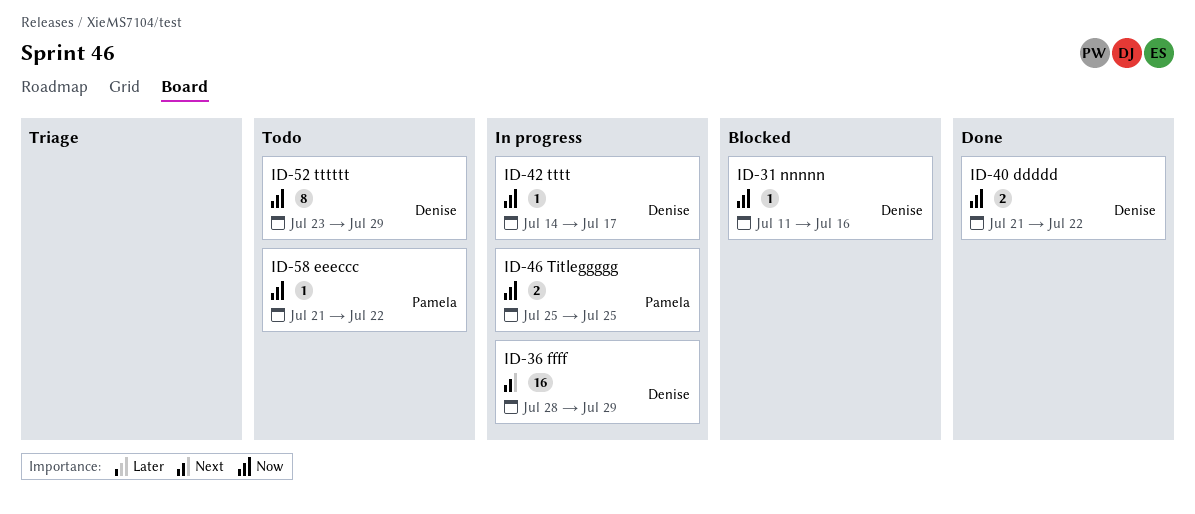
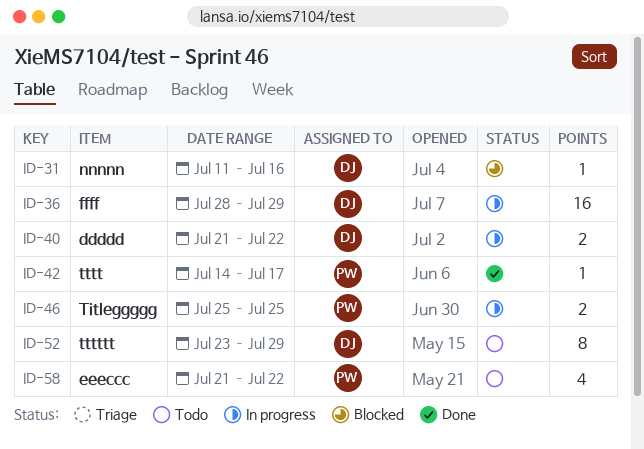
ID-40, status: Done -> In progress
ID-42, status: In progress -> Done
ID-42, owner: Denise -> Pamela
ID-58, estimate: 1 -> 4

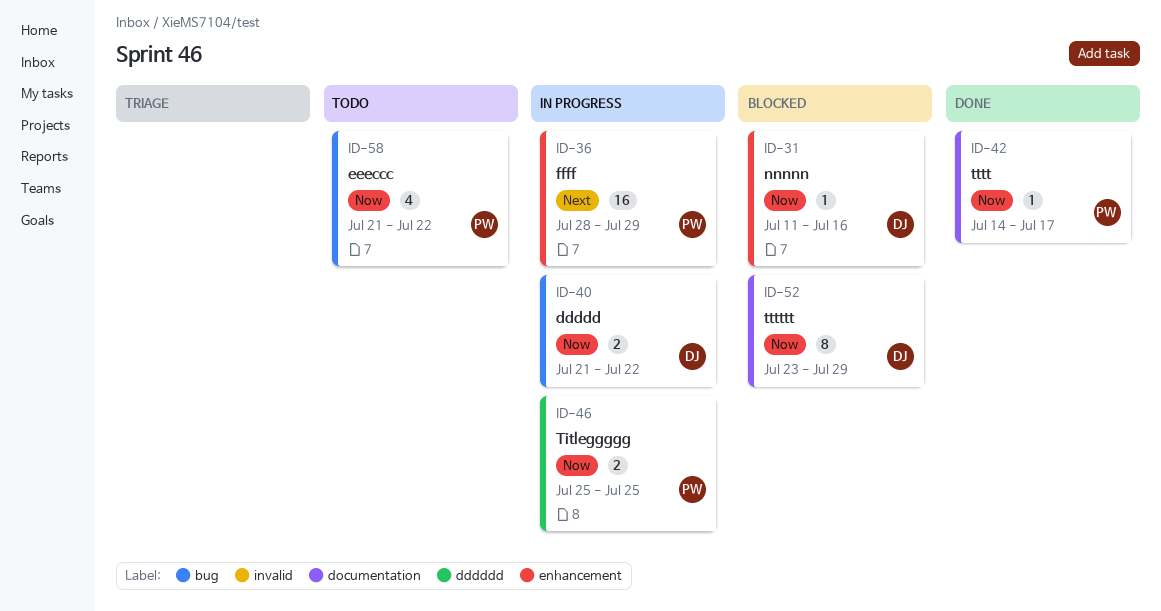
ID-36, owner: DJ -> PW
ID-52, status: Todo -> Blocked

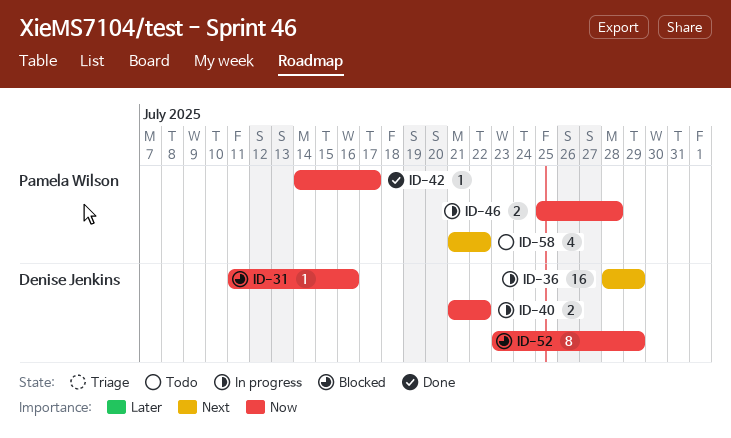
ID-36, owner: Pamela Wilson -> Denise Jenkins
ID-46, due: Jul 25 -> Jul 28
ID-58, priority: Now -> Next

